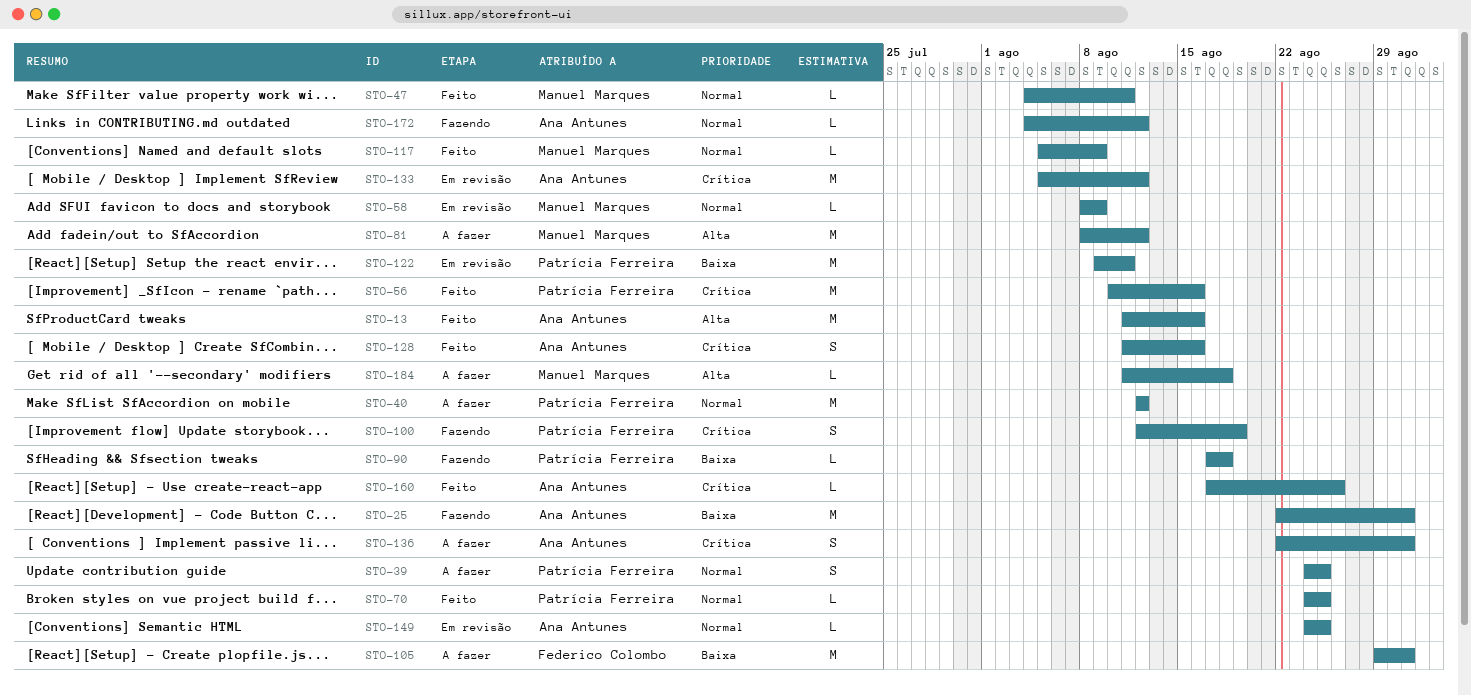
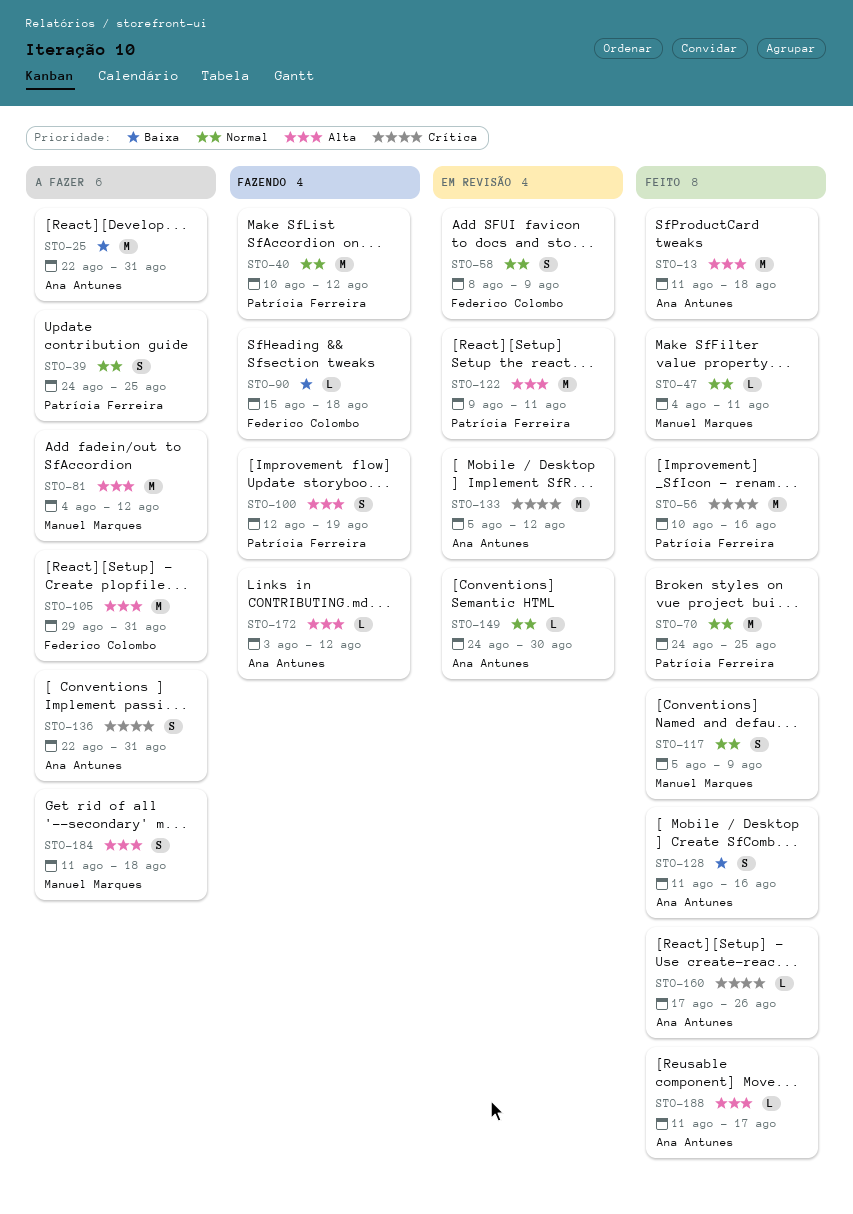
STO-13, due: Aug 16 -> Aug 18
STO-25, status: Fazendo -> A fazer
STO-40, status: A fazer -> Fazendo
STO-40, start: Aug 12 -> Aug 10
STO-58, owner: Manuel Marques -> Federico Colombo
STO-58, estimate: L -> S
STO-70, estimate: L -> M
STO-81, start: Aug 8 -> Aug 4
STO-90, owner: Patrícia Ferreira -> Federico Colombo
STO-90, start: Aug 17 -> Aug 15
STO-100, priority: Crítica -> Alta
STO-105, priority: Baixa -> Alta
STO-117, estimate: L -> S
STO-122, priority: Baixa -> Alta
STO-128, priority: Crítica -> Baixa
STO-149, due: Aug 25 -> Aug 30
STO-172, priority: Normal -> Alta
STO-172, start: Aug 4 -> Aug 3
STO-184, estimate: L -> S
STO-188: none -> present

